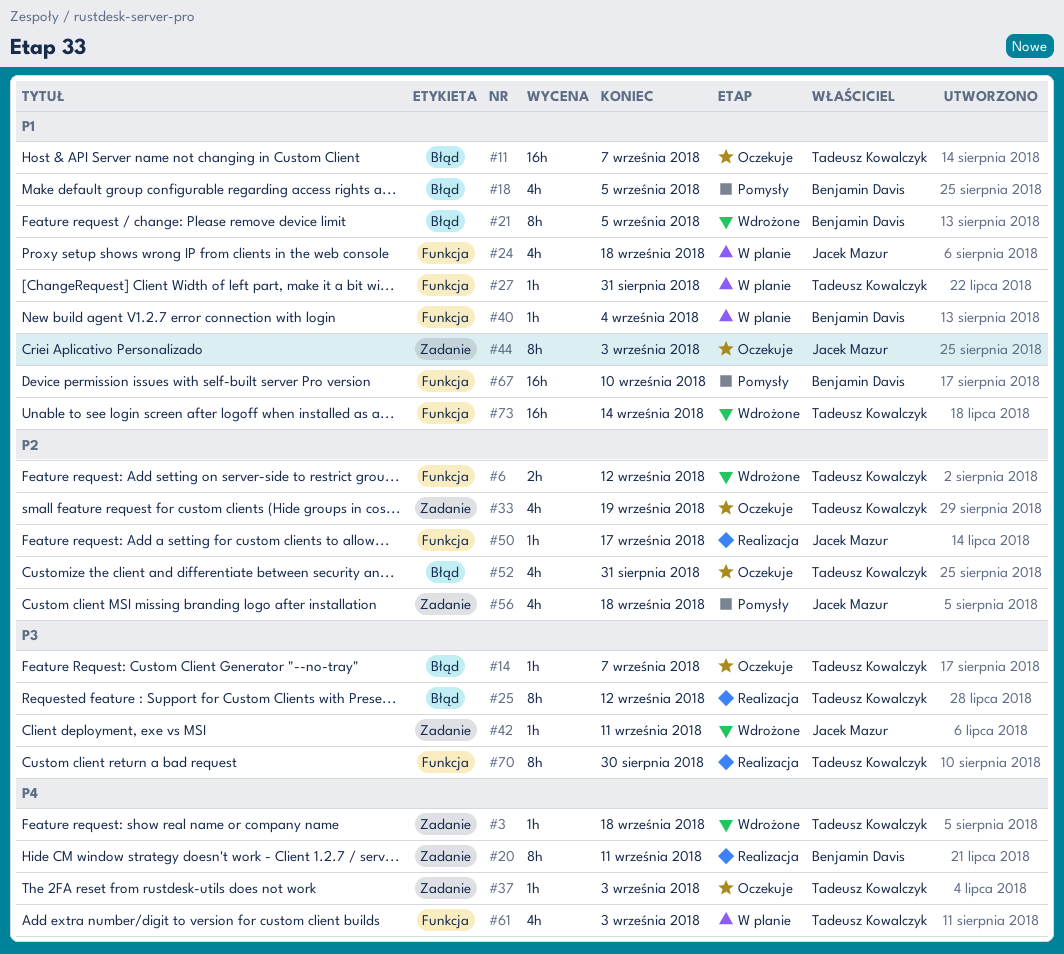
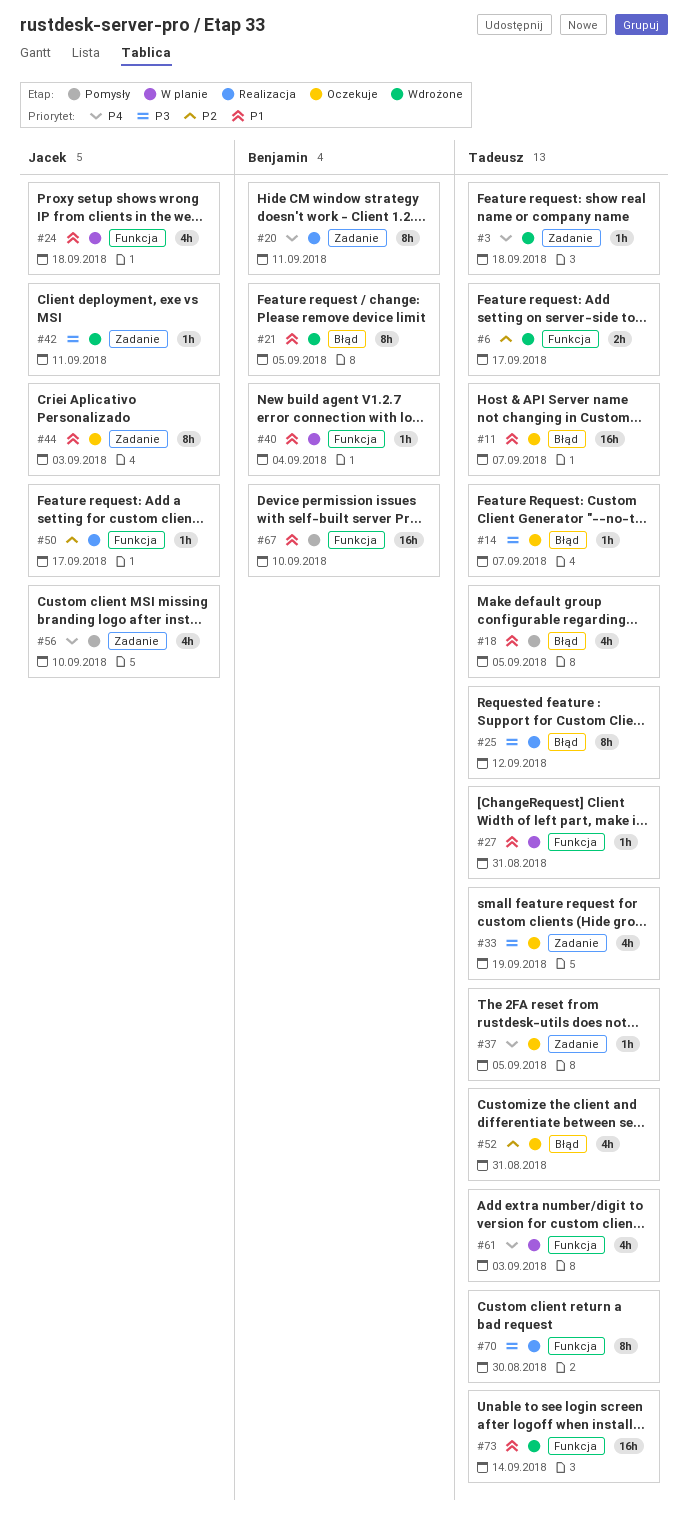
#6, due: Sep 12 -> Sep 17
#18, owner: Benjamin Davis -> Tadeusz Kowalczyk
#33, priority: P2 -> P3
#37, due: Sep 3 -> Sep 5
#56, priority: P2 -> P4
#56, due: Sep 18 -> Sep 10

